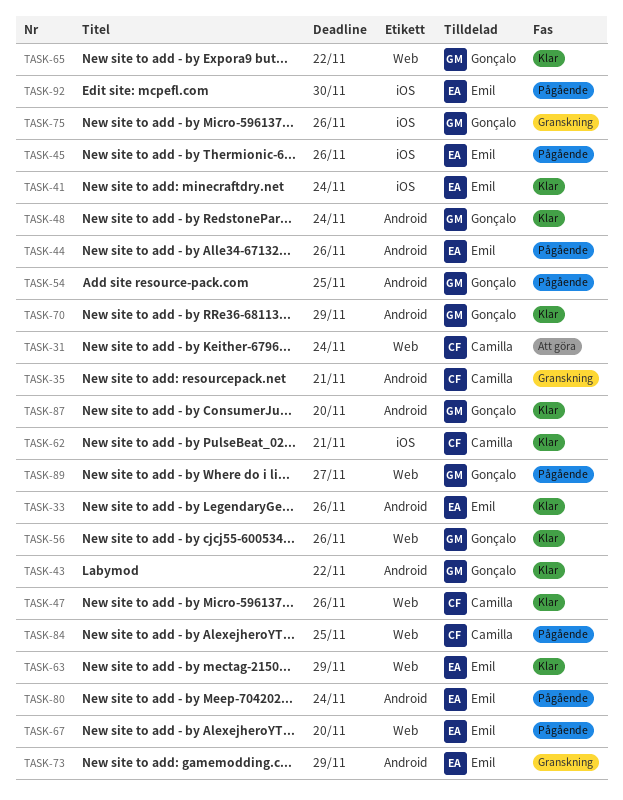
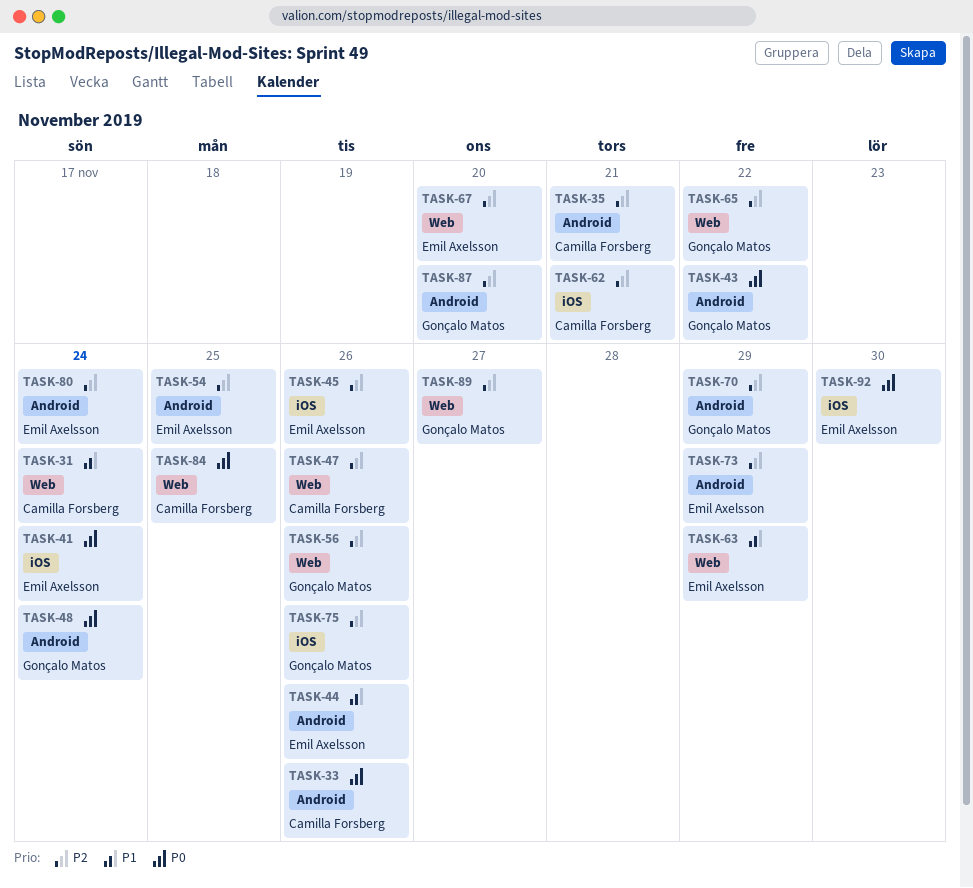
TASK-33, owner: Emil Axelsson -> Camilla Forsberg
TASK-54, owner: Gonçalo Matos -> Emil Axelsson

